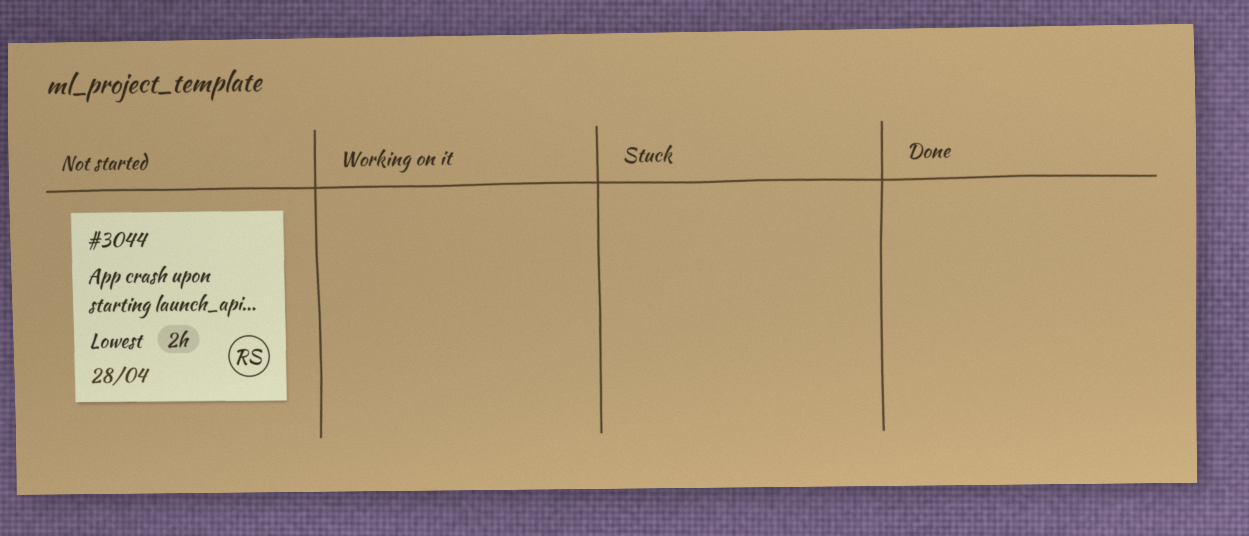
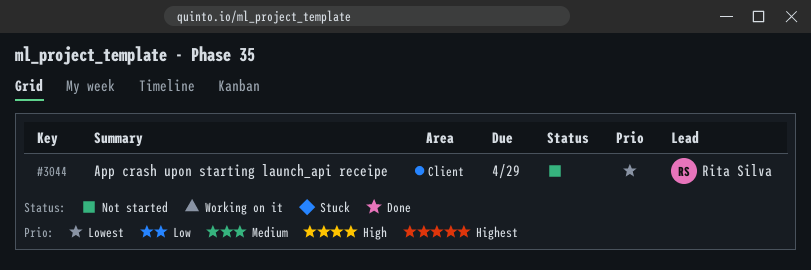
#3044, due: Apr 28 -> Apr 29

